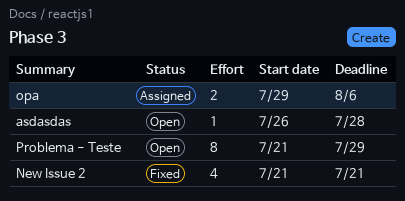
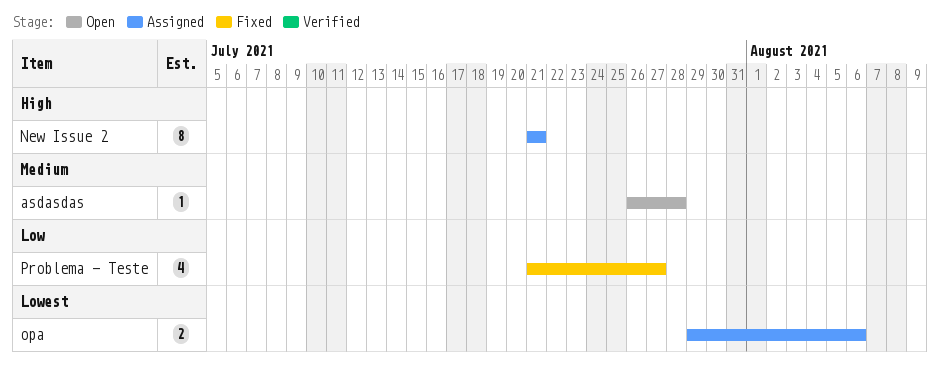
New Issue 2, status: Fixed -> Assigned
New Issue 2, estimate: 4 -> 8
Problema - Teste, status: Open -> Fixed
Problema - Teste, estimate: 8 -> 4
Problema - Teste, due: Jul 29 -> Jul 27

